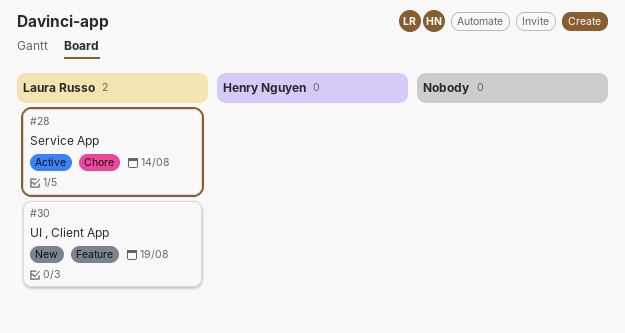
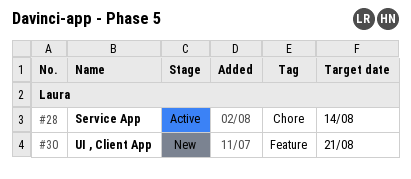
#30, due: Aug 19 -> Aug 21

